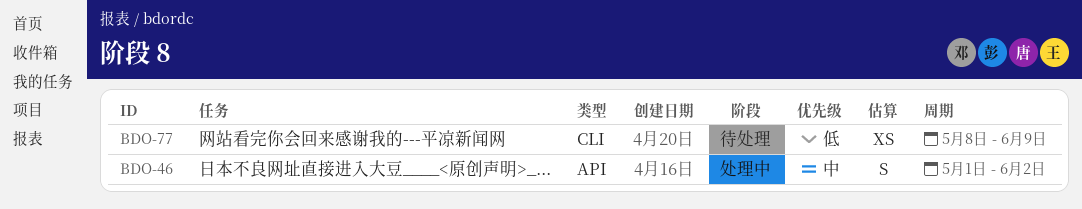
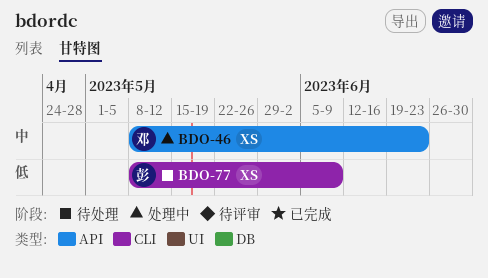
BDO-46, estimate: S -> XS
BDO-46, start: May 1 -> May 8
BDO-46, due: Jun 2 -> Jun 23

